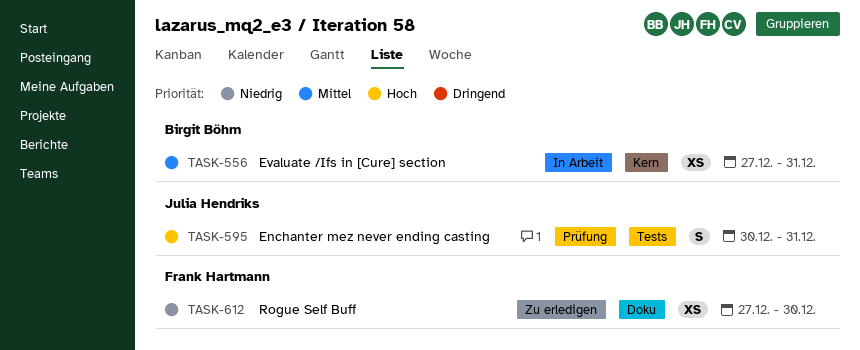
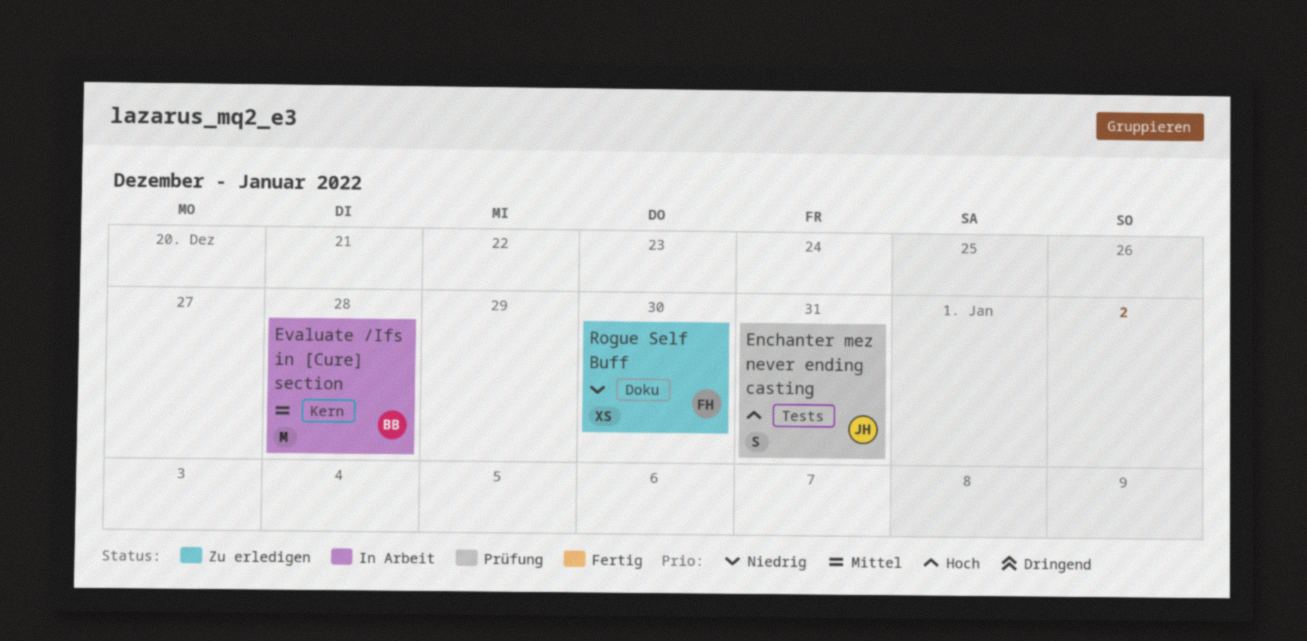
Evaluate /Ifs in [Cure] section, estimate: XS -> M
Evaluate /Ifs in [Cure] section, due: Dec 31 -> Dec 28

